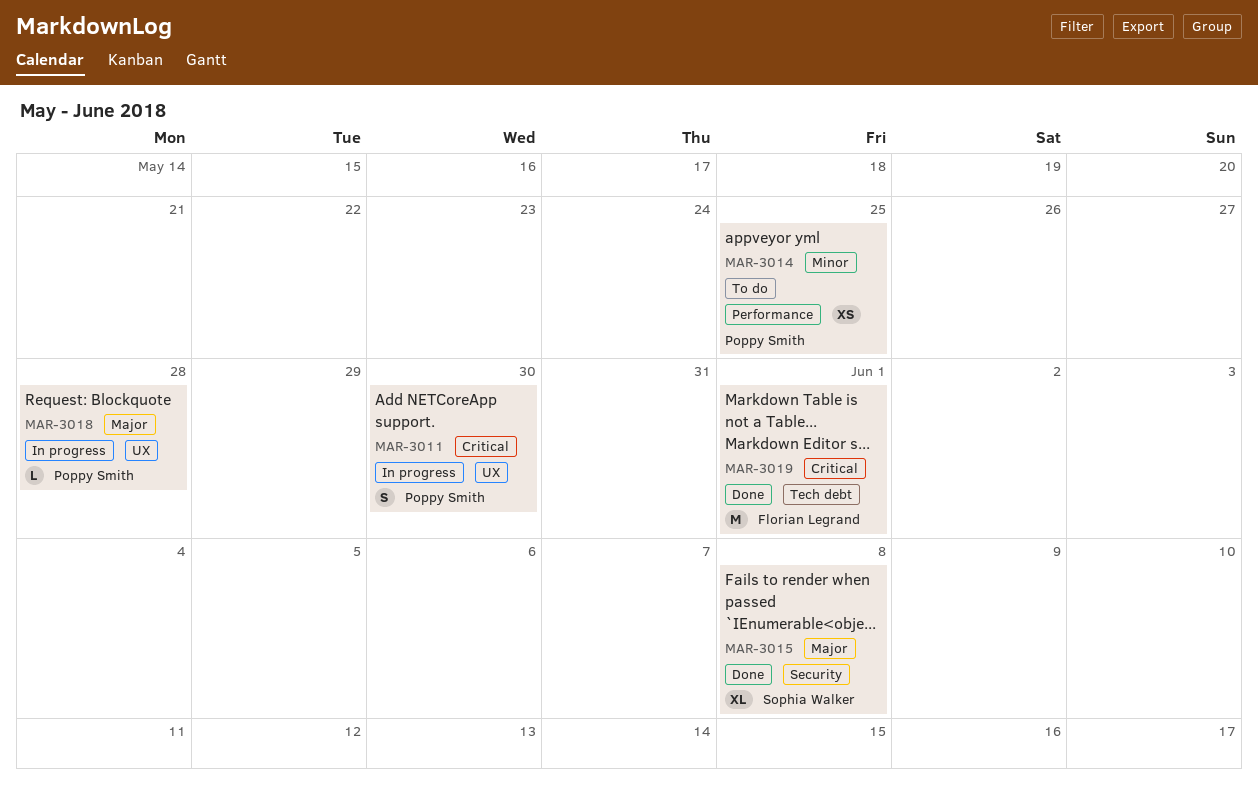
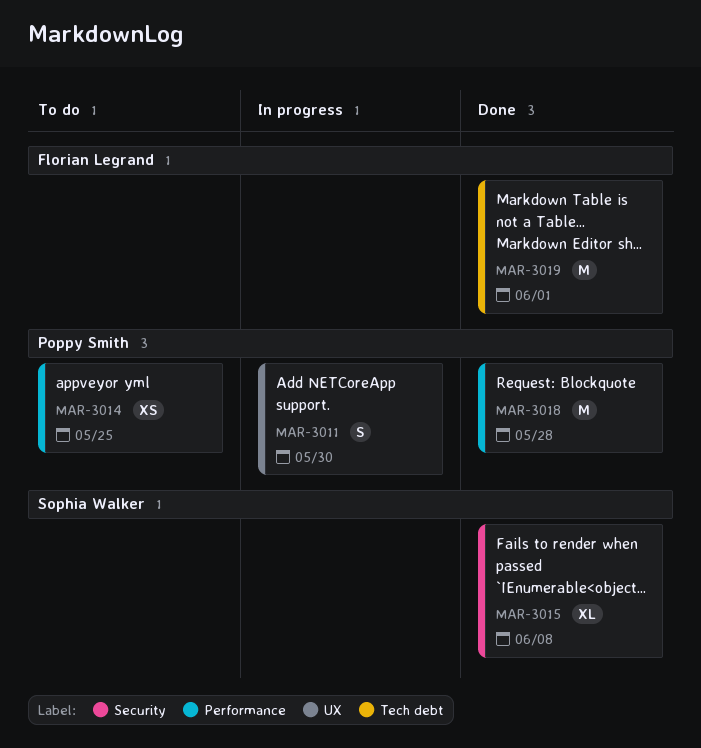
MAR-3018, status: In progress -> Done
MAR-3018, label: UX -> Performance
MAR-3018, estimate: L -> M

